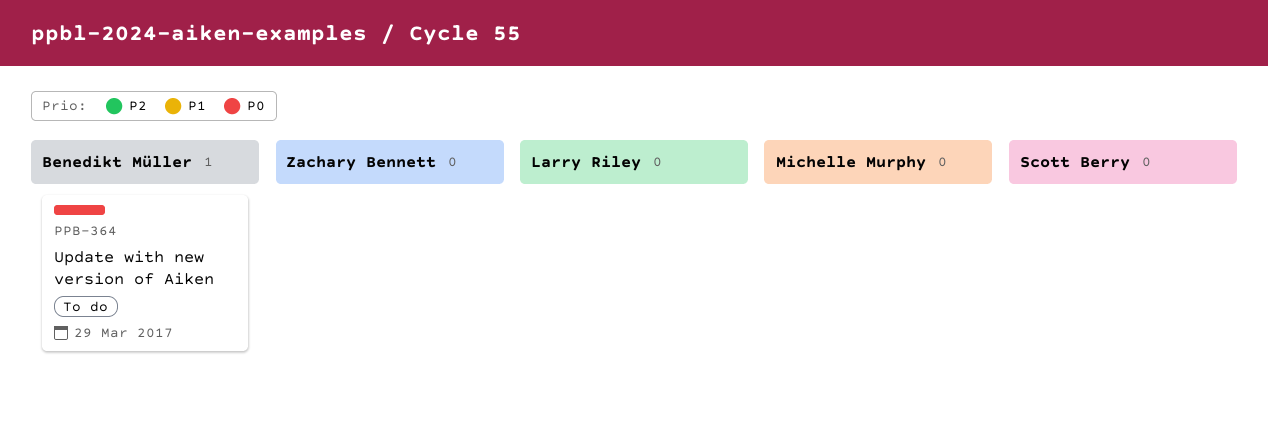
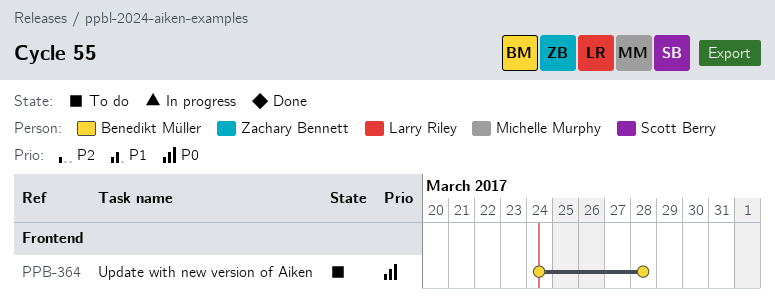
PPB-364, due: Mar 29 -> Mar 28

